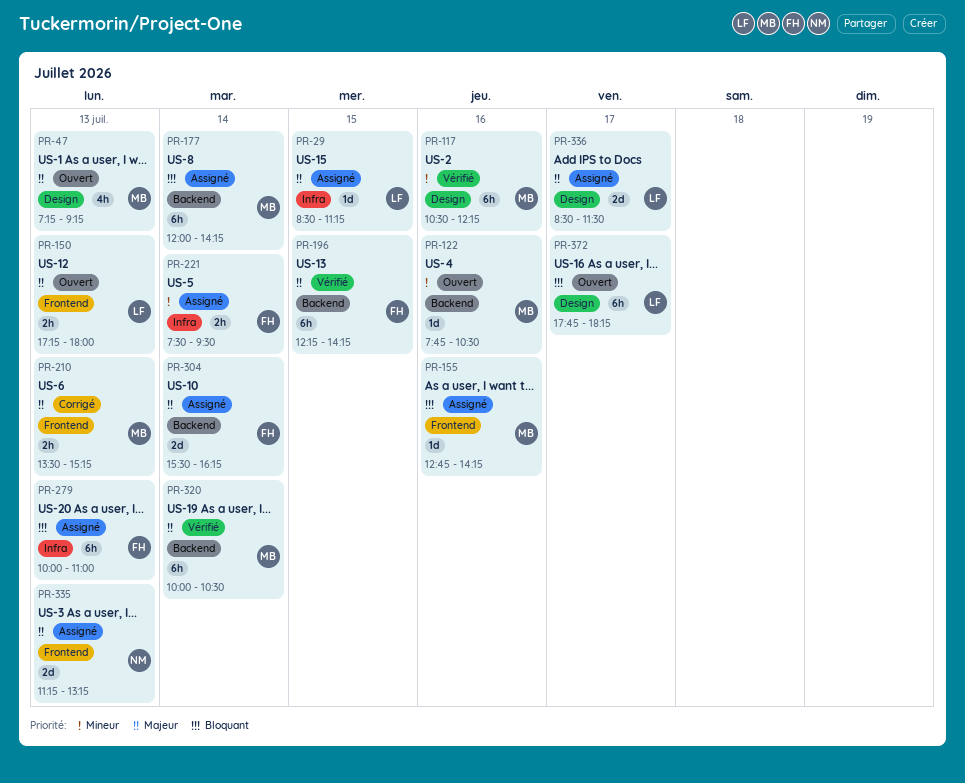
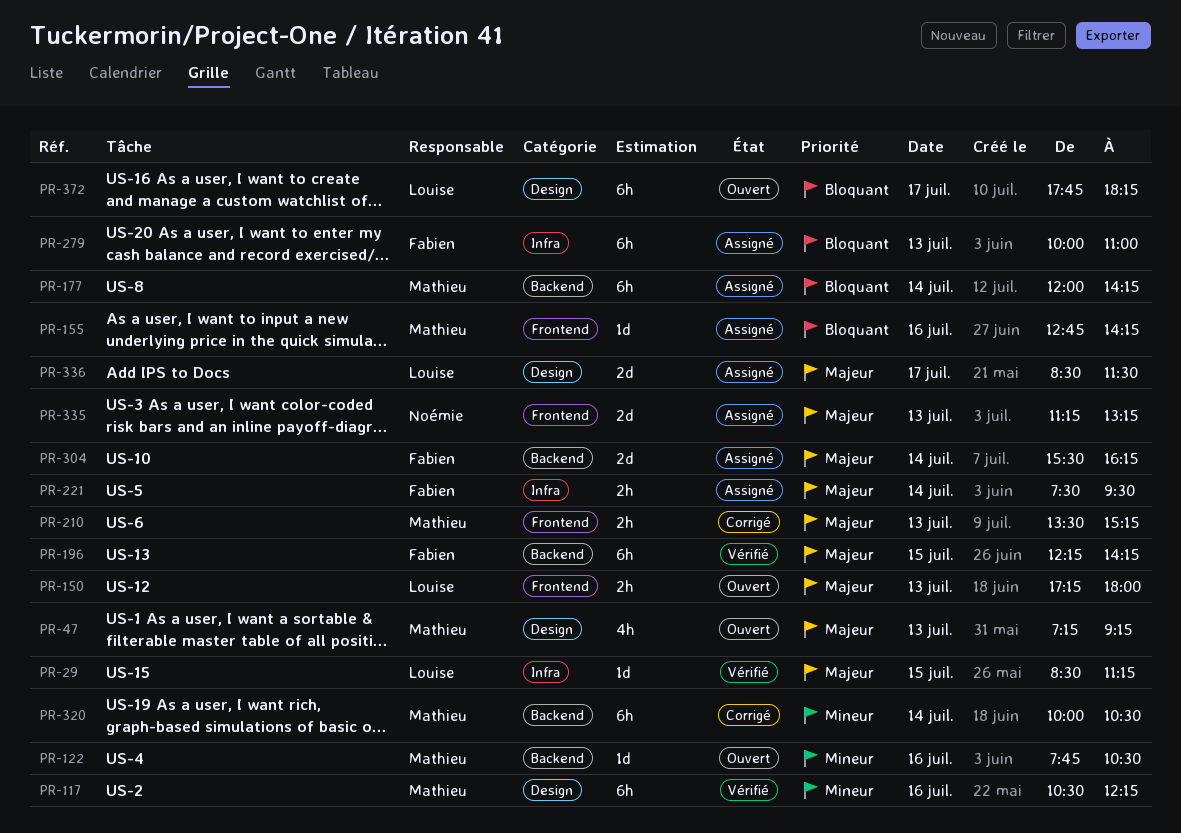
PR-29, status: Assigné -> Vérifié
PR-221, priority: Mineur -> Majeur
PR-320, status: Vérifié -> Corrigé
PR-320, priority: Majeur -> Mineur

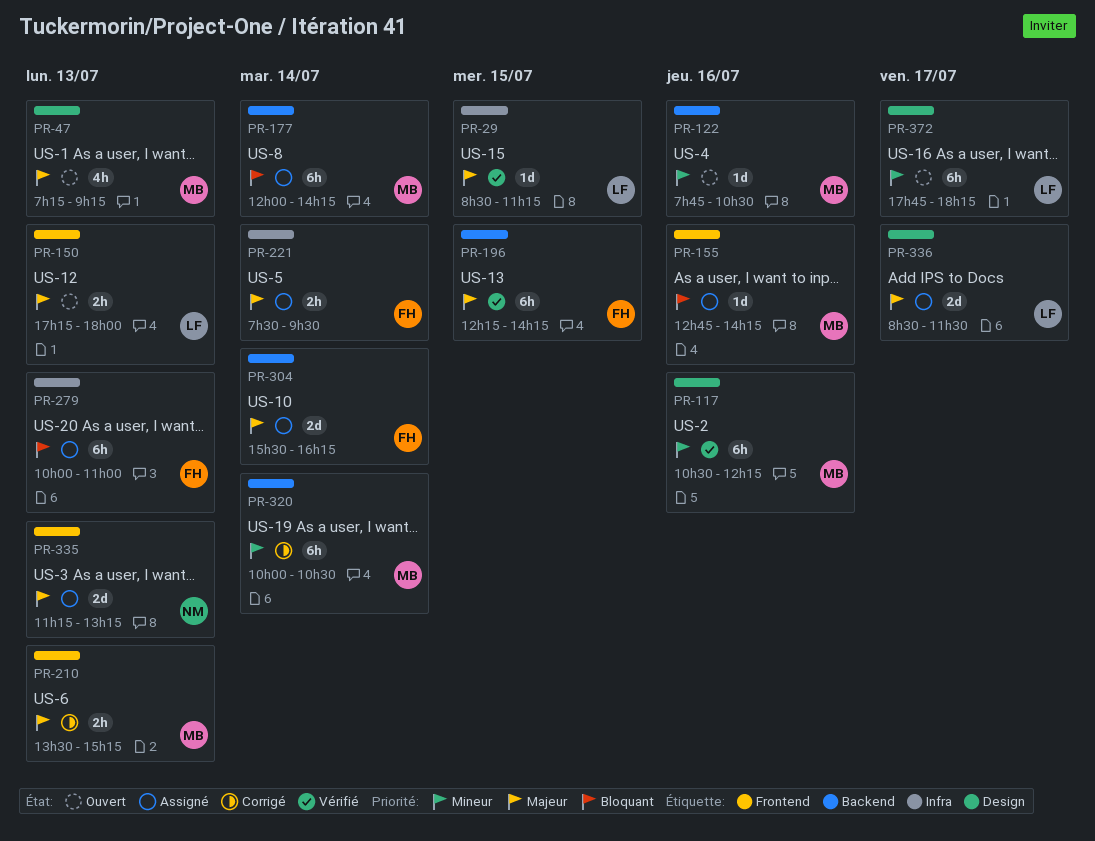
PR-372, priority: Bloquant -> Mineur

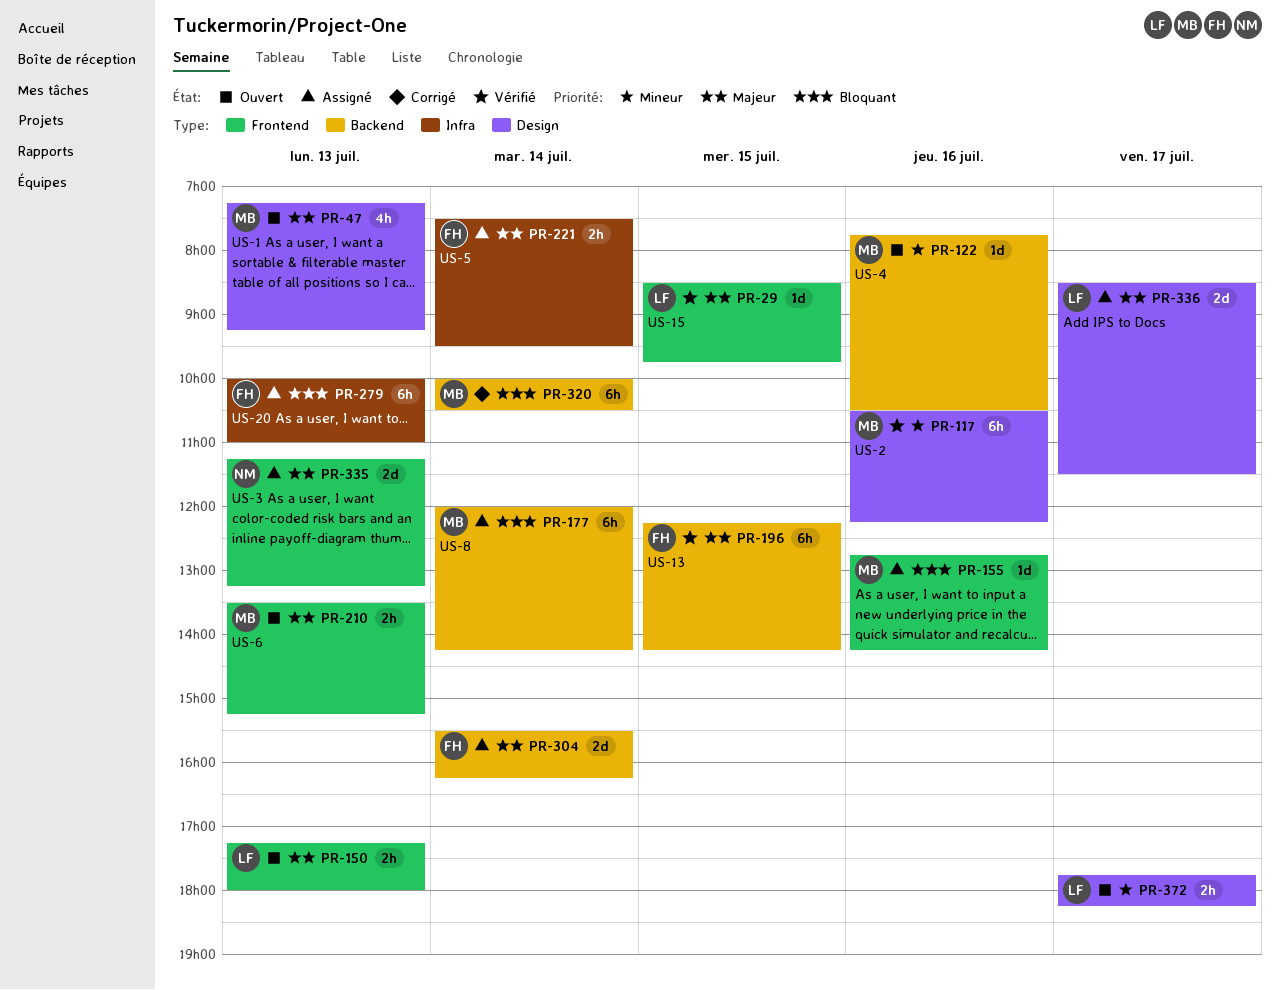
PR-29, label: Infra -> Frontend
PR-29, ends: 11:15 -> 09:45
PR-210, status: Corrigé -> Ouvert
PR-320, priority: Mineur -> Bloquant
PR-372, estimate: 6h -> 2h

